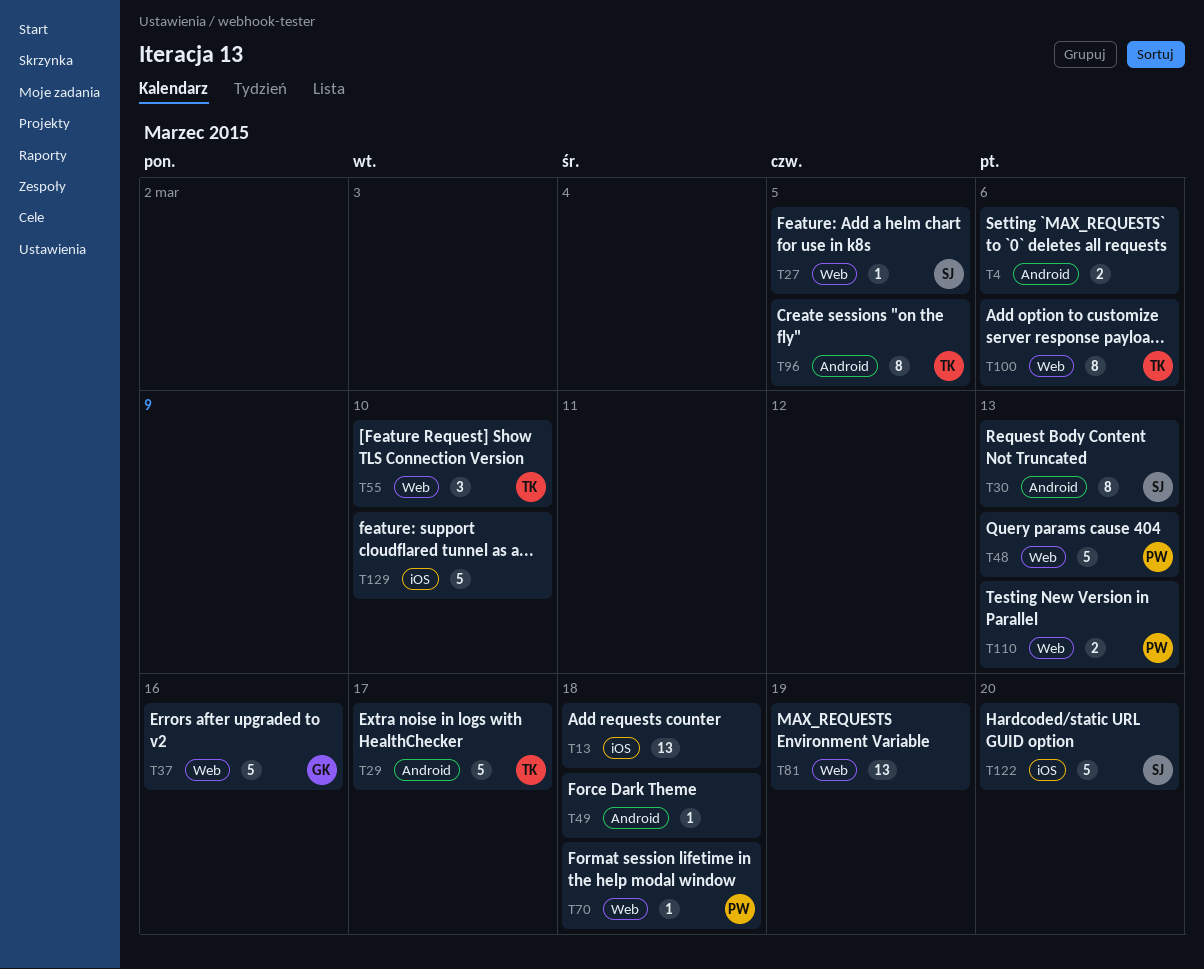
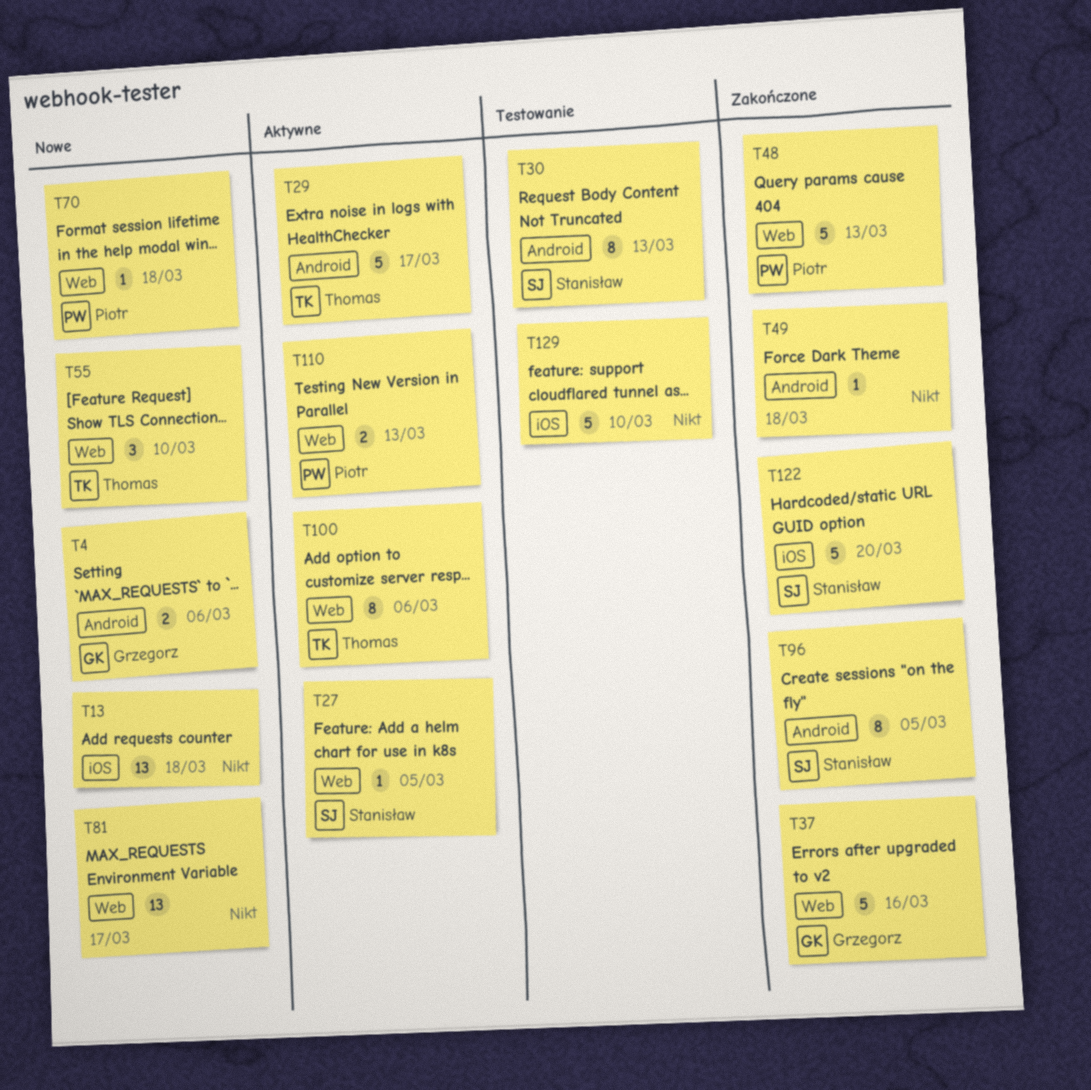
T4, owner: none -> Grzegorz
T81, due: Mar 19 -> Mar 17
T96, owner: Thomas -> Stanisław

